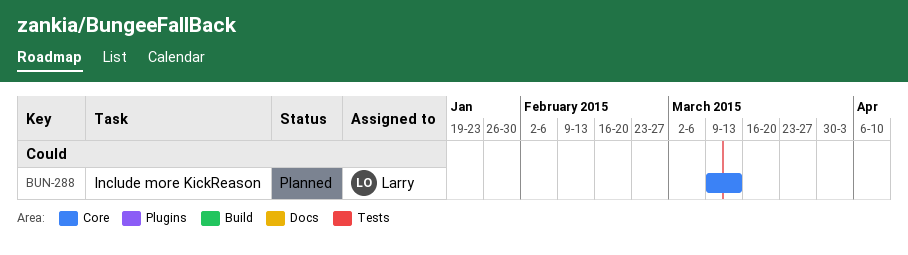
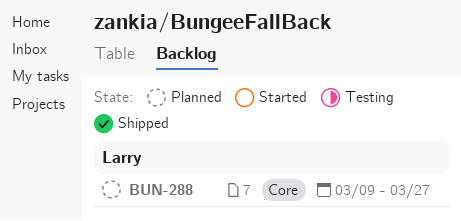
BUN-288, due: Mar 13 -> Mar 27

